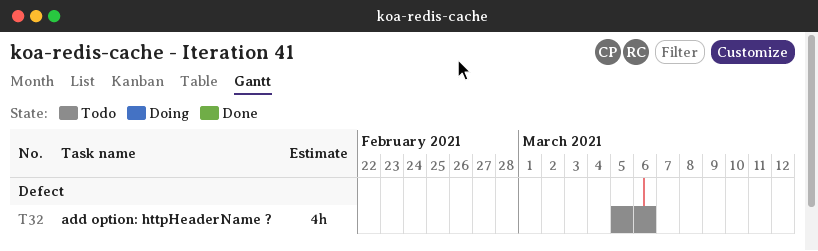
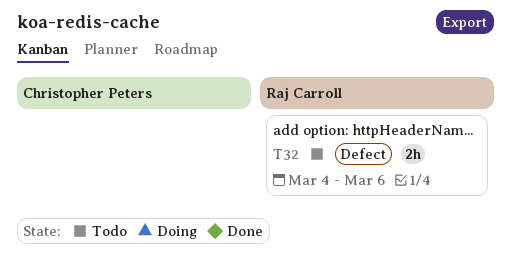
T32, estimate: 4h -> 2h
T32, start: Mar 5 -> Mar 4

